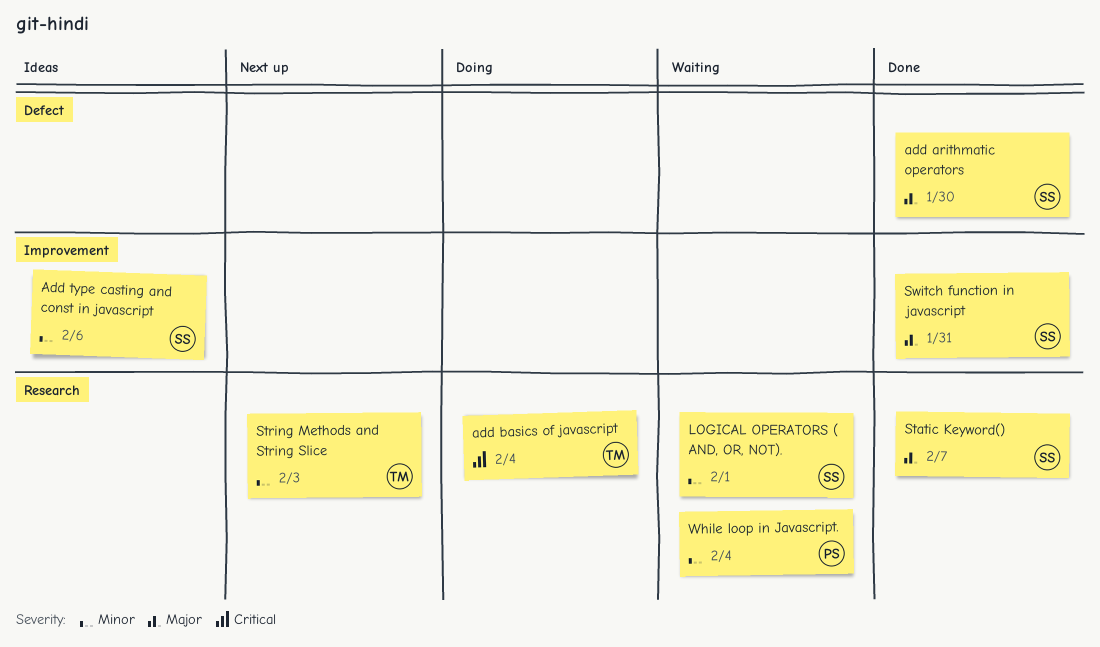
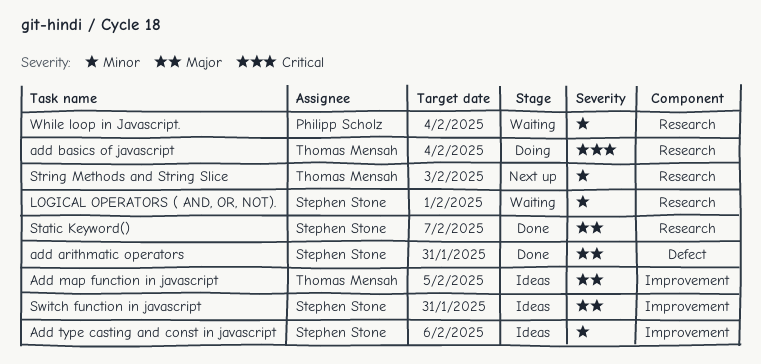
add arithmatic operators, due: Jan 30 -> Jan 31
Add map function in javascript: none -> present
Switch function in javascript, status: Done -> Ideas

